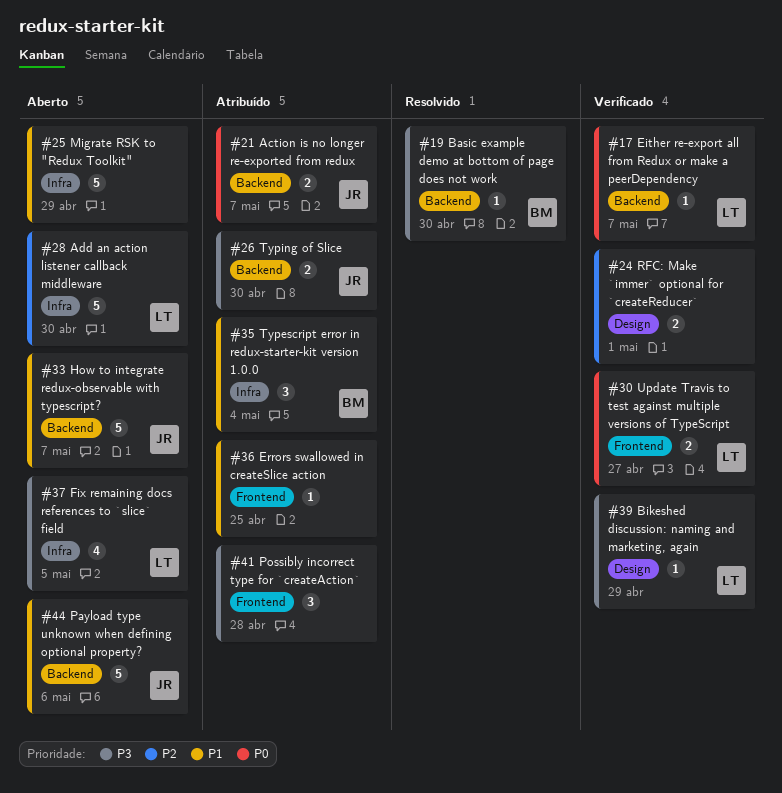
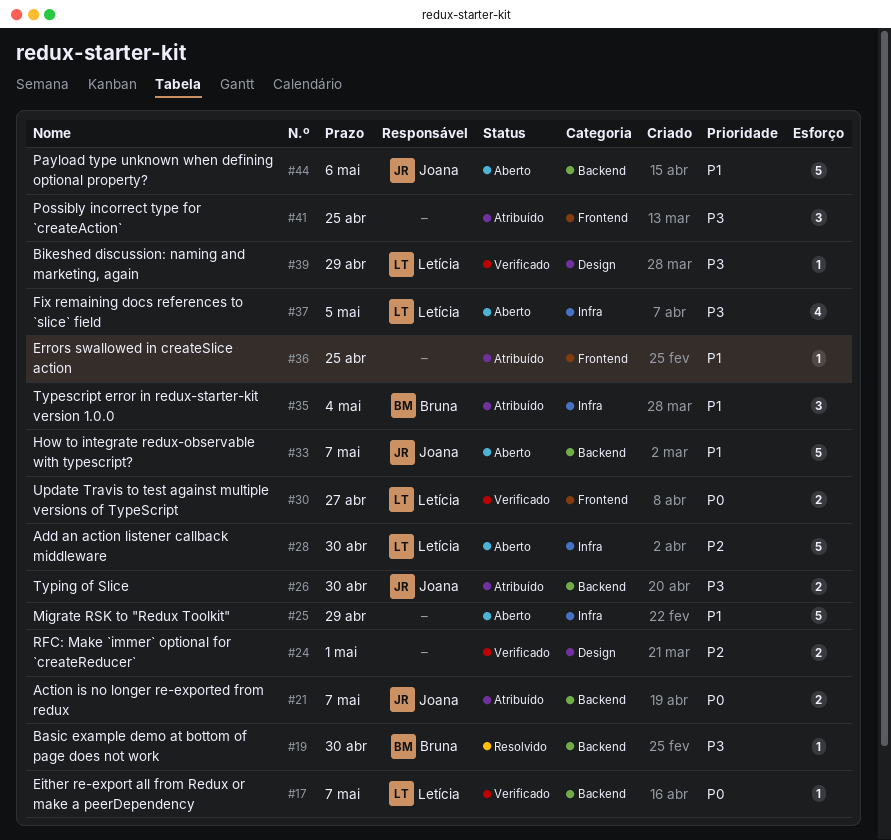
#41, due: Apr 28 -> Apr 25

